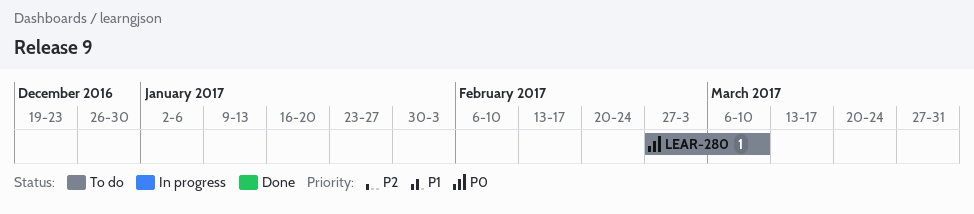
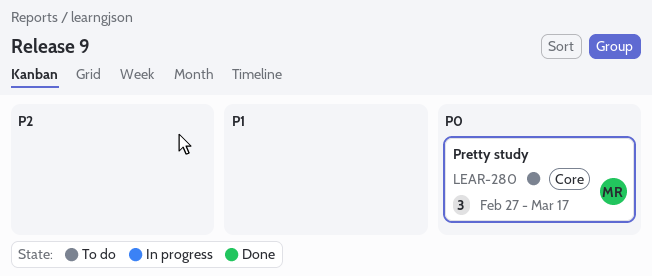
LEAR-280, estimate: 1 -> 3
LEAR-280, due: Mar 10 -> Mar 17

